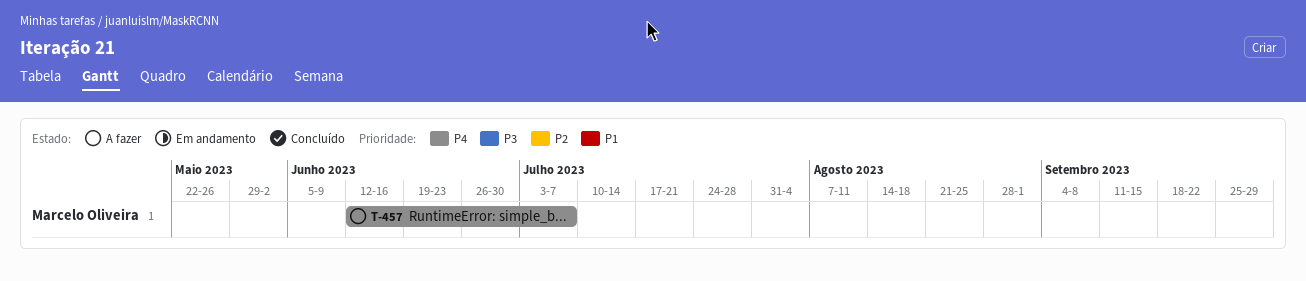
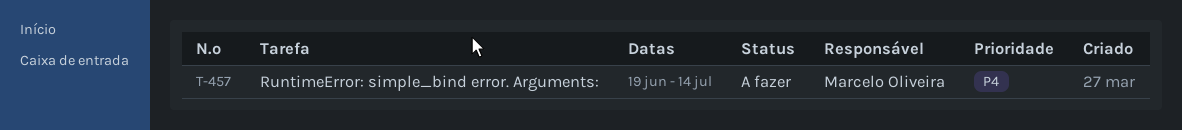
T-457, start: Jun 12 -> Jun 19
T-457, due: Jul 7 -> Jul 14

